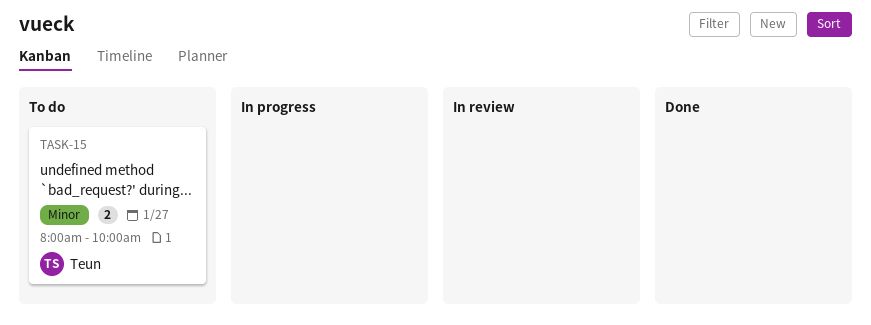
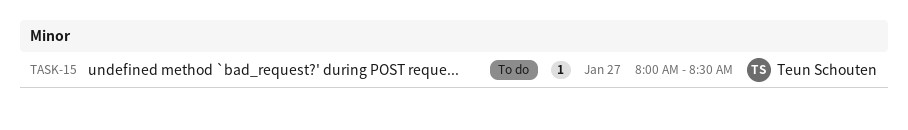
TASK-15, estimate: 2 -> 1
TASK-15, ends: 10:00 -> 08:30

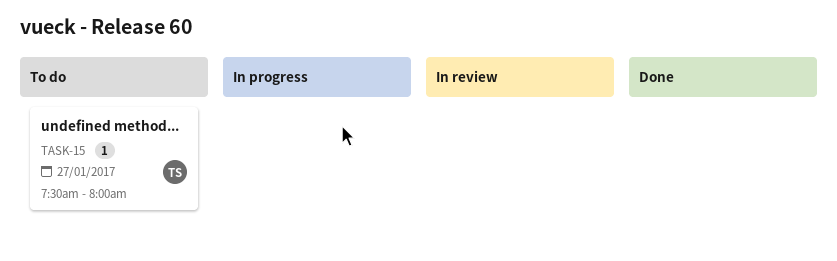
TASK-15, begins: 08:00 -> 07:30
TASK-15, ends: 08:30 -> 08:00

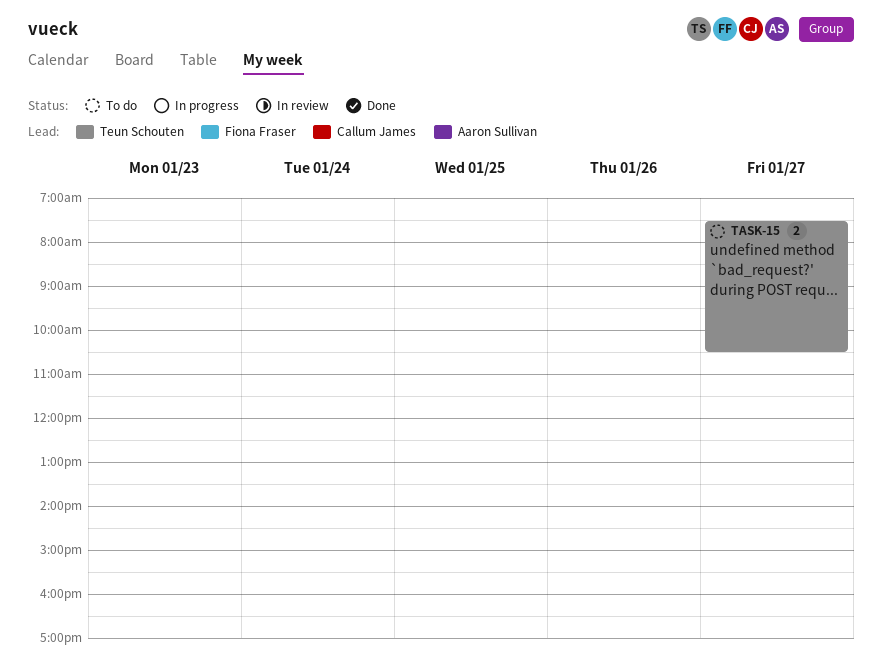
TASK-15, estimate: 1 -> 2
TASK-15, ends: 08:00 -> 10:30

